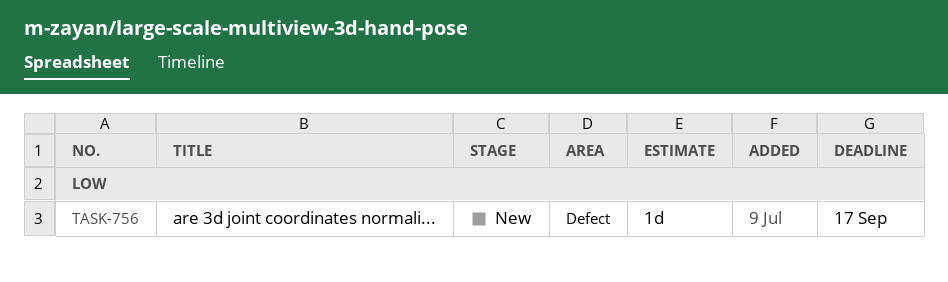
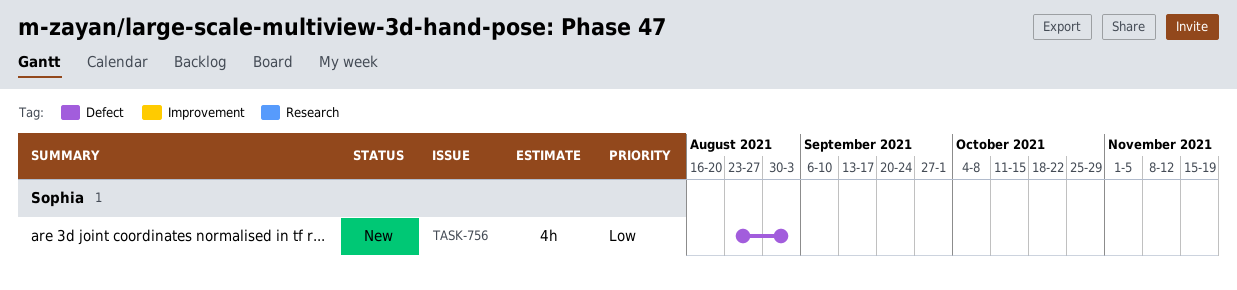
TASK-756, estimate: 1d -> 4h
TASK-756, due: Sep 17 -> Sep 3

